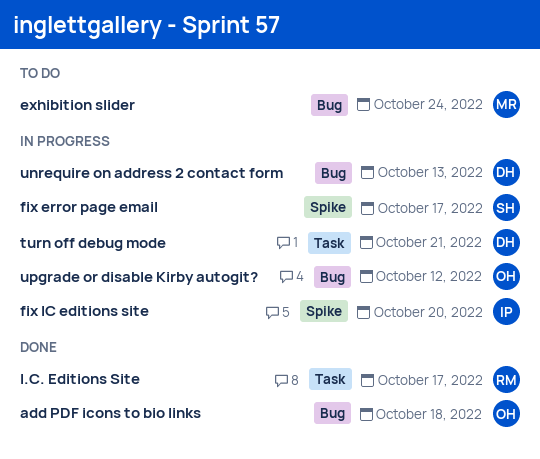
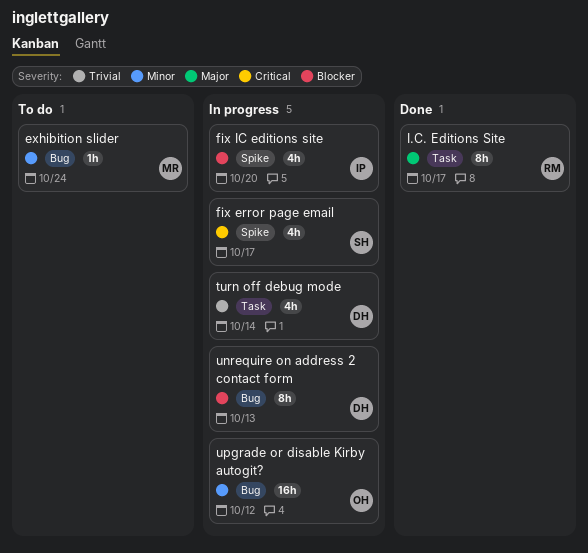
add PDF icons to bio links: present -> none
turn off debug mode, due: Oct 21 -> Oct 14

